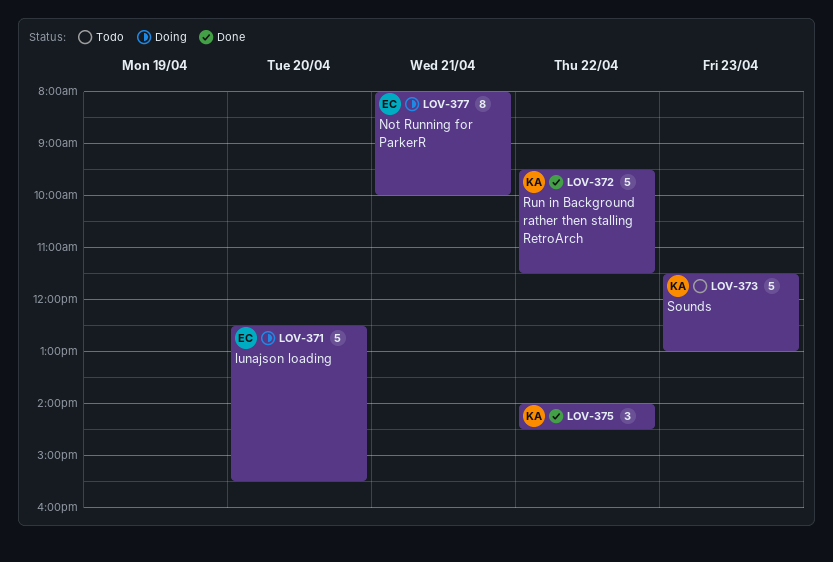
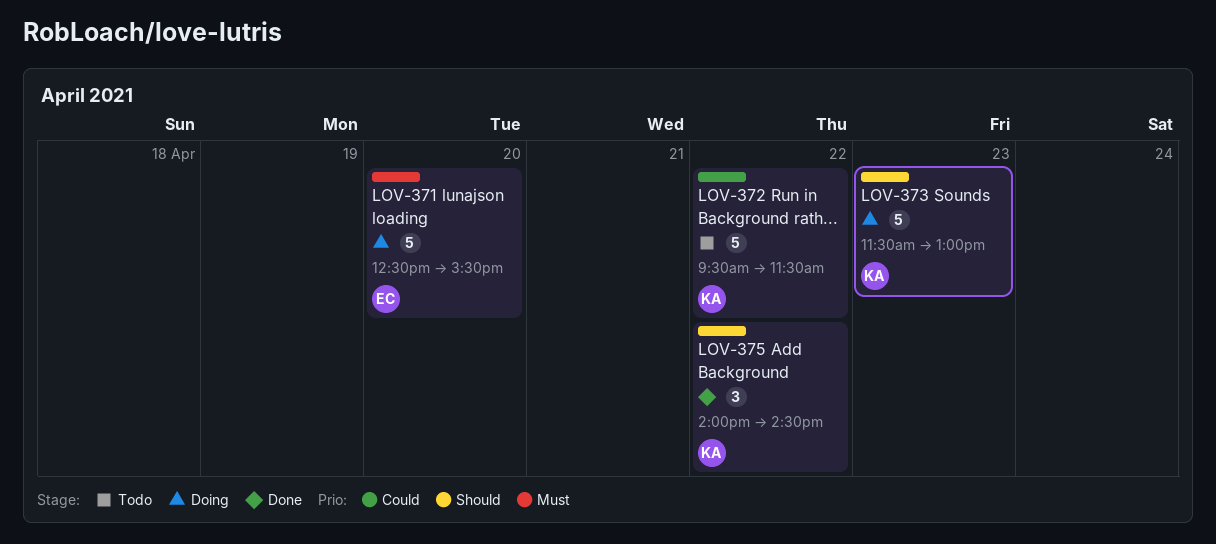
LOV-372, status: Done -> Todo
LOV-373, status: Todo -> Doing
LOV-377: present -> none

